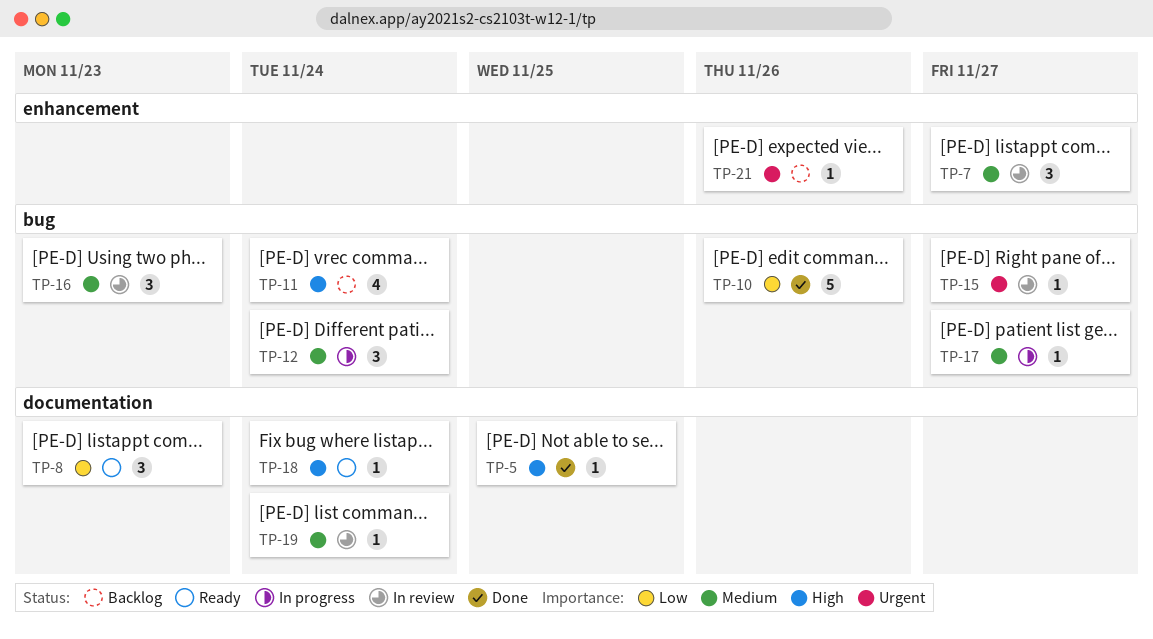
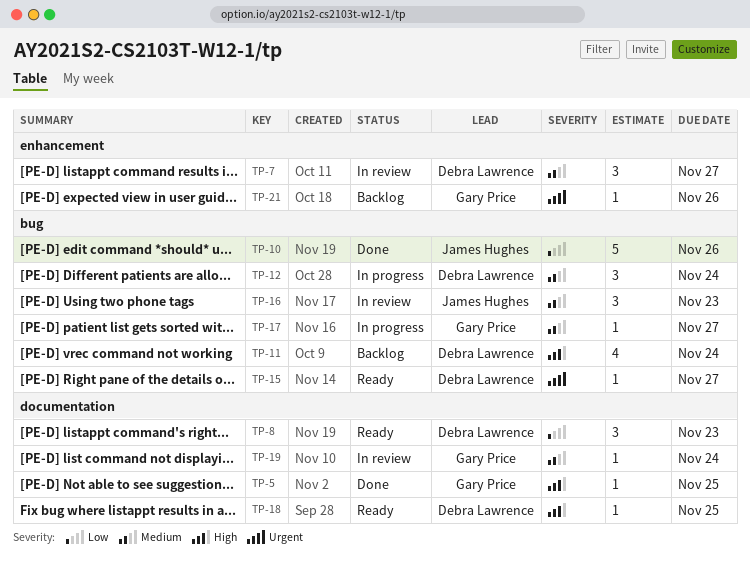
TP-15, status: In review -> Ready
TP-18, due: Nov 24 -> Nov 25

